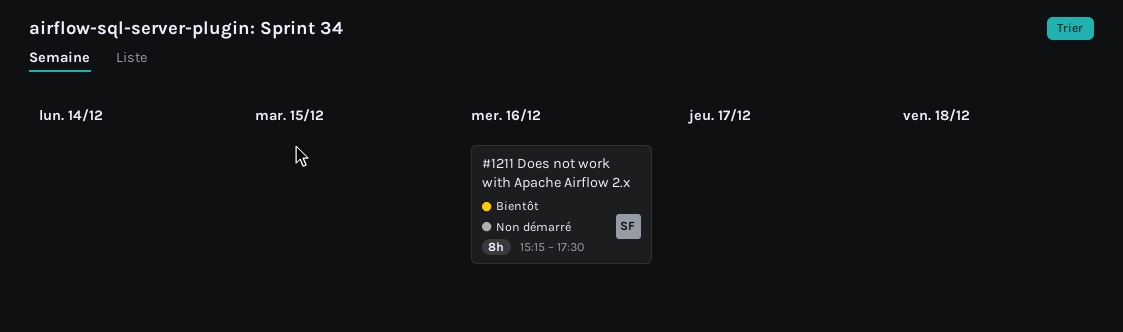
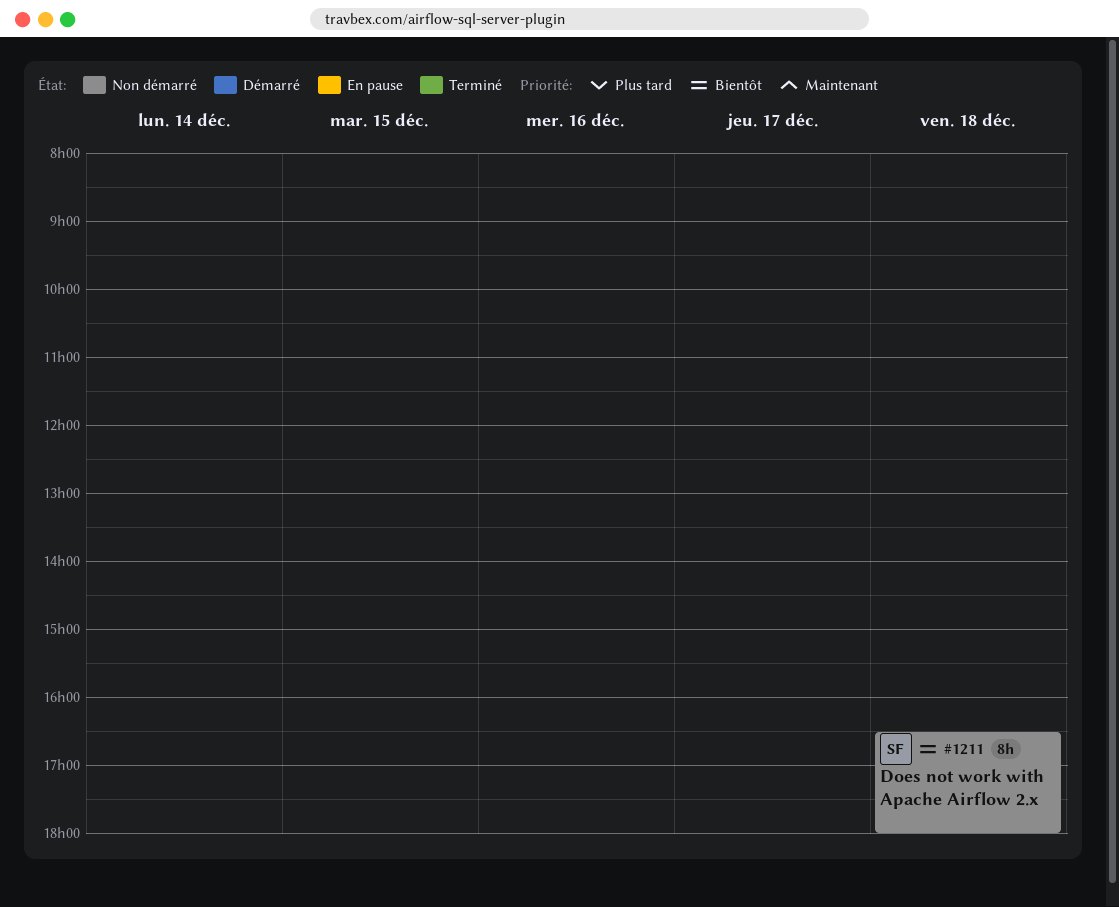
#1211, day: Dec 16 -> Dec 18
#1211, begins: 15:15 -> 16:30
#1211, ends: 17:30 -> 18:00

